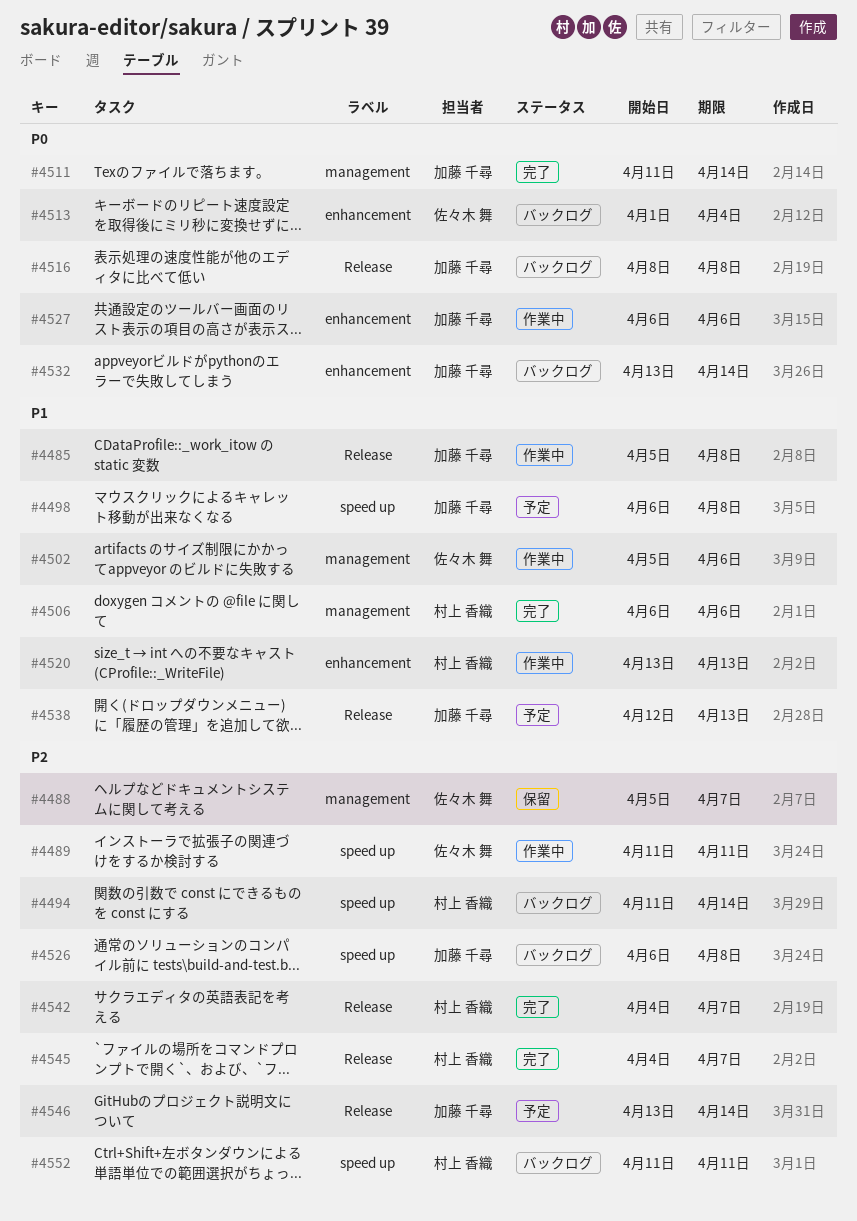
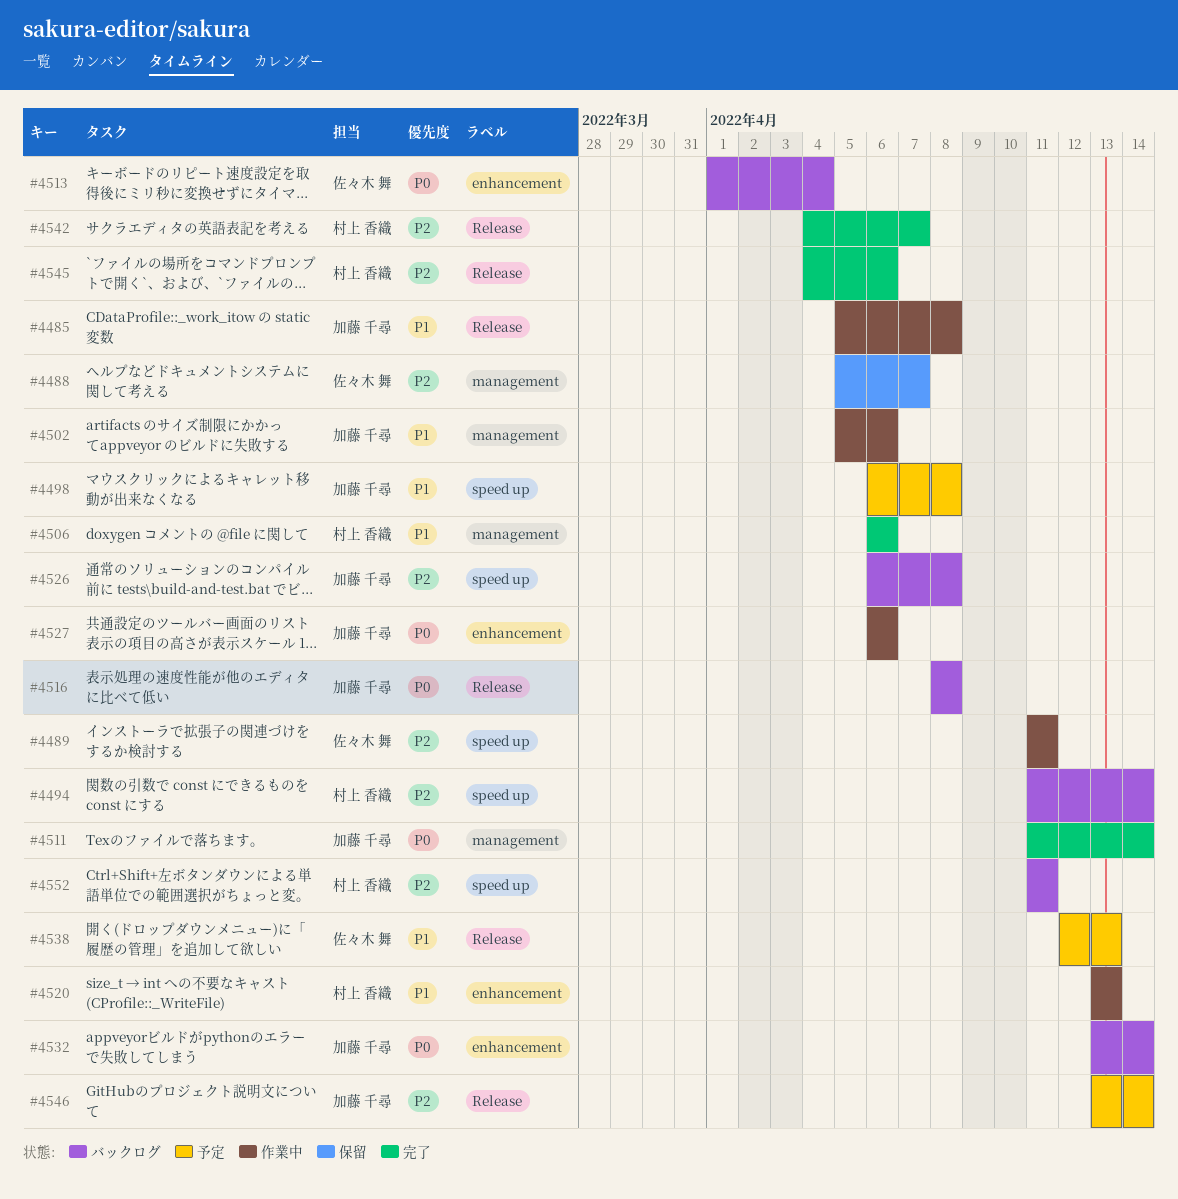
#4502, owner: 佐々木 舞 -> 加藤 千尋
#4538, owner: 加藤 千尋 -> 佐々木 舞
#4545, due: Apr 7 -> Apr 6

